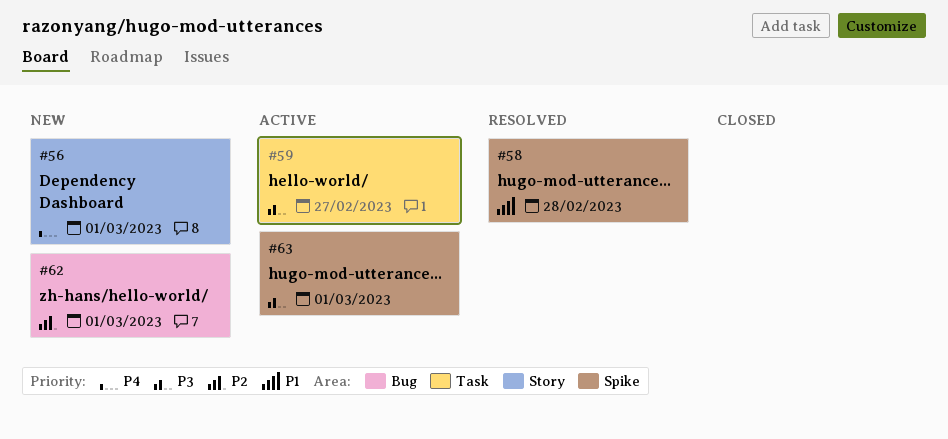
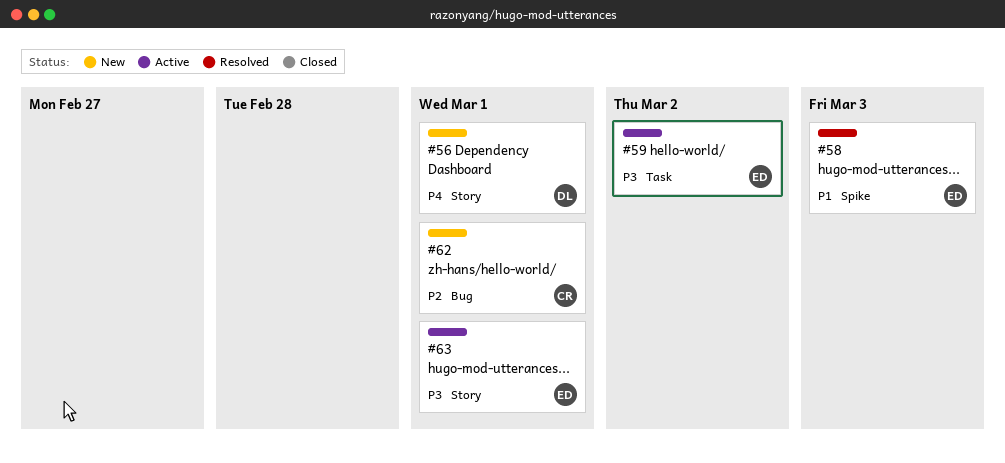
#58, due: Feb 28 -> Mar 3
#59, due: Feb 27 -> Mar 2
#63, label: Spike -> Story

